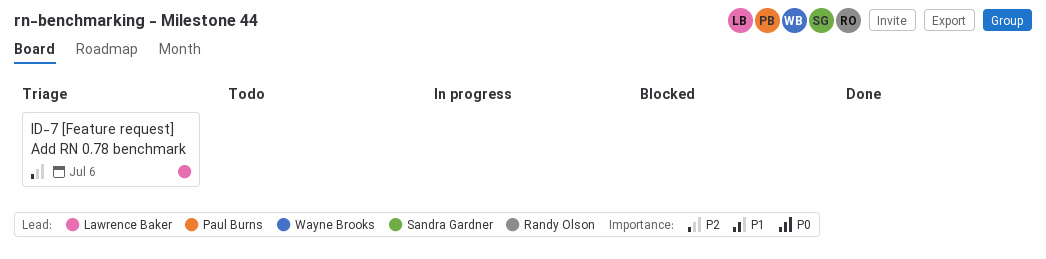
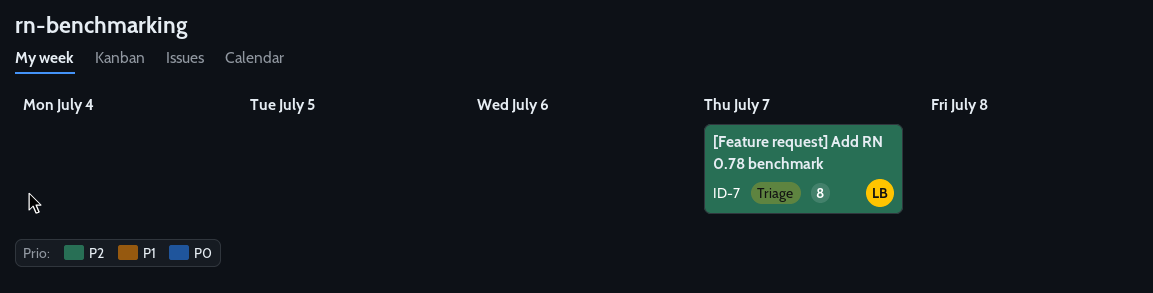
ID-7, due: Jul 6 -> Jul 7

